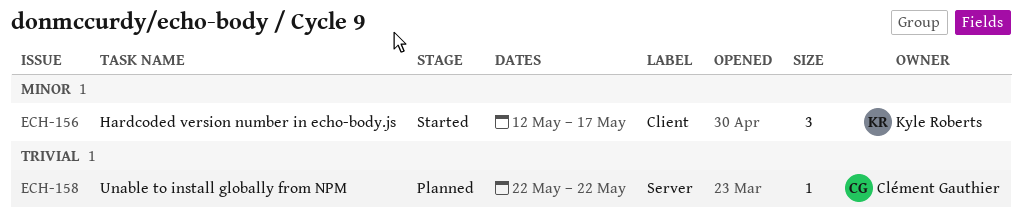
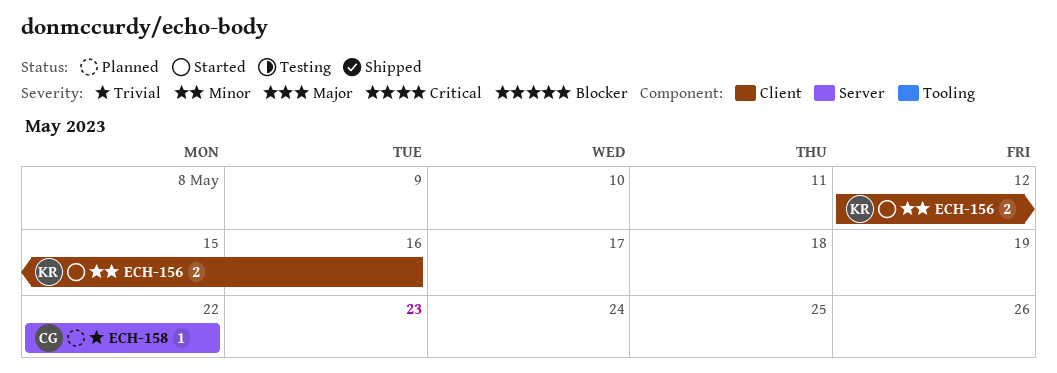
ECH-156, estimate: 3 -> 2
ECH-156, due: May 17 -> May 16

